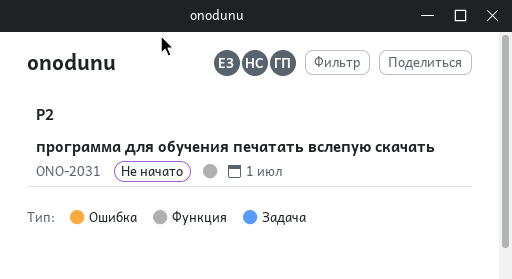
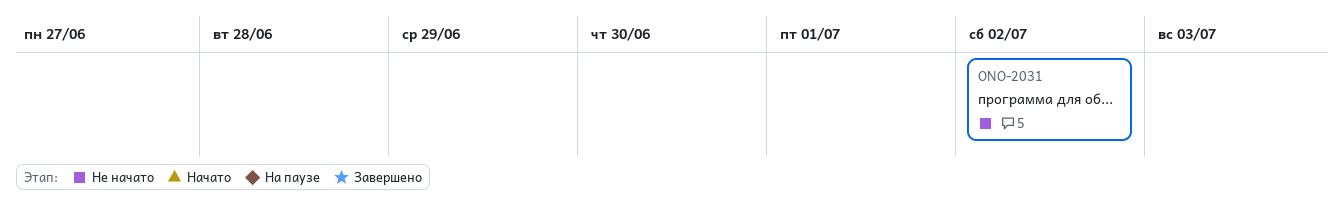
ONO-2031, due: Jul 1 -> Jul 2

